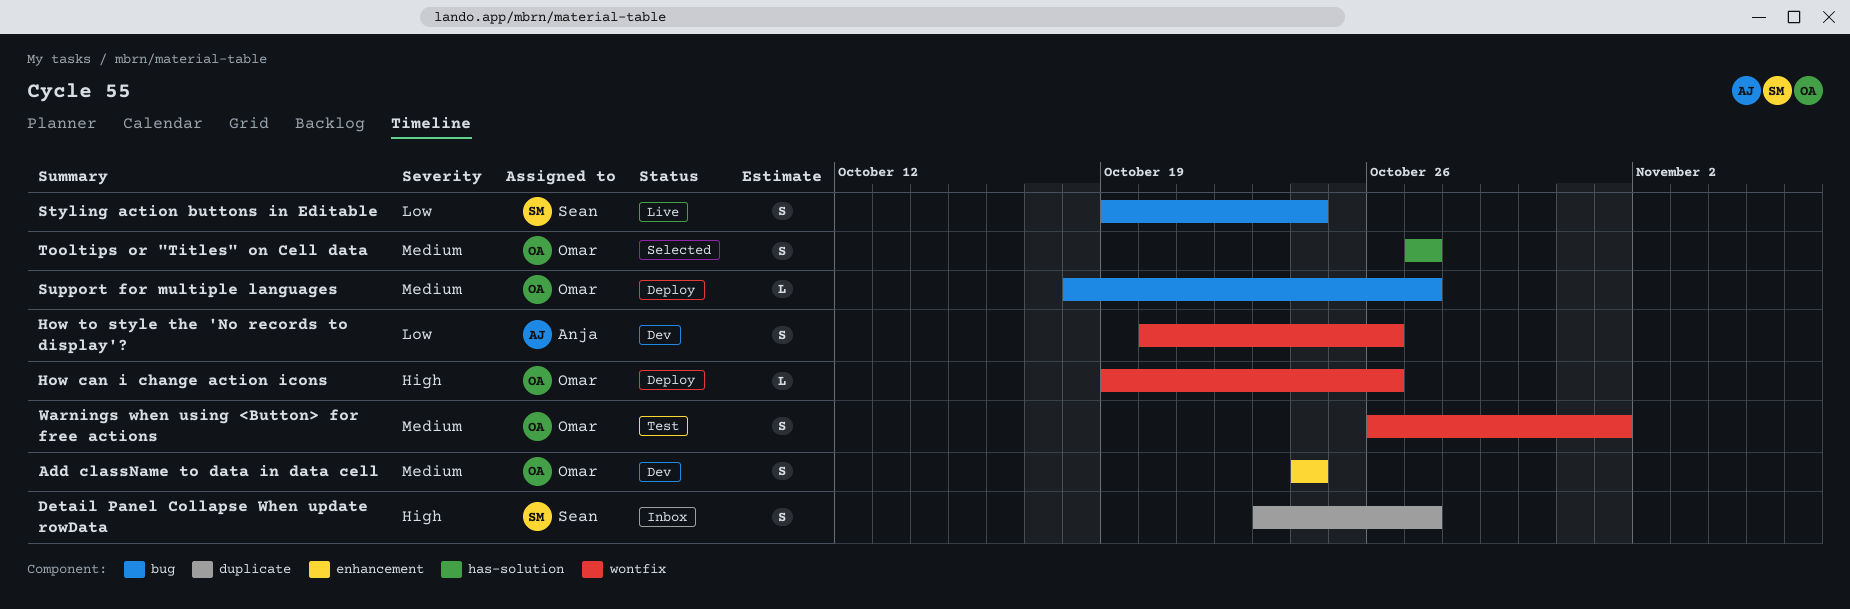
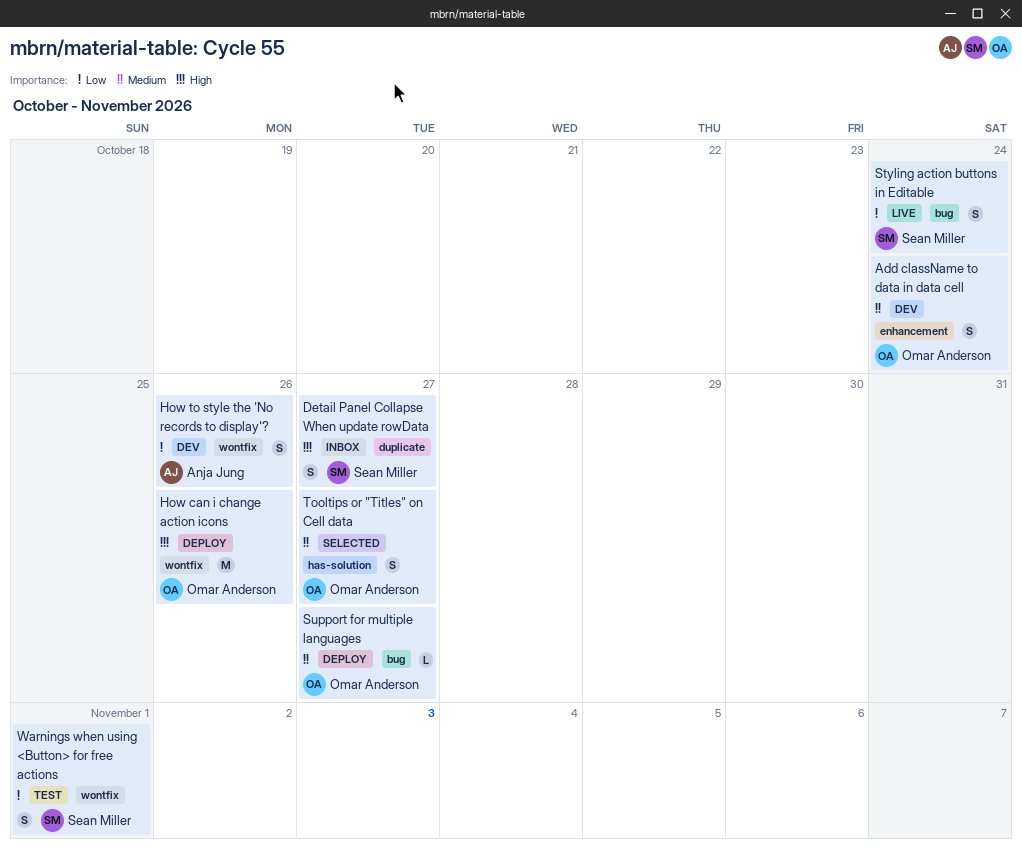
How can i change action icons, estimate: L -> M
Warnings when using <Button> for free actions, owner: Omar Anderson -> Sean Miller
Warnings when using <Button> for free actions, priority: Medium -> Low

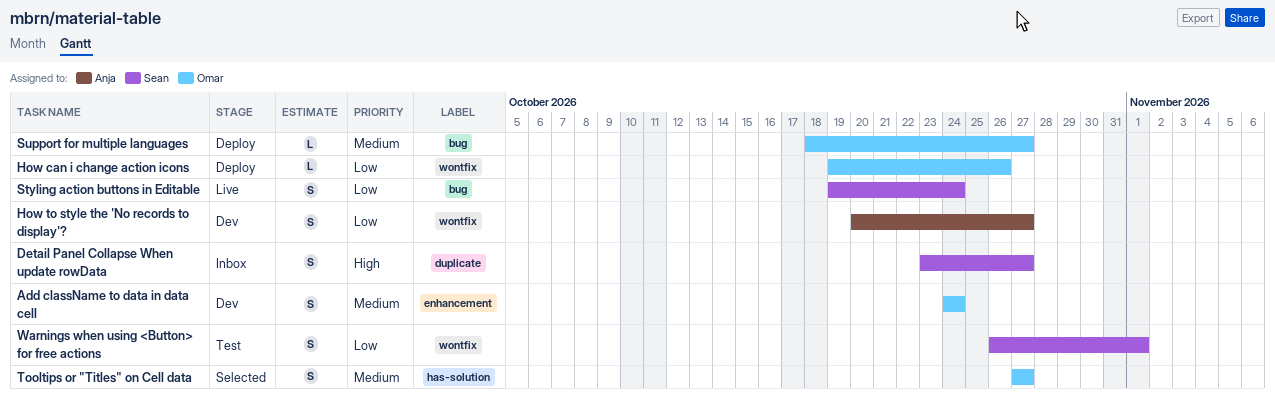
How can i change action icons, priority: High -> Low
How can i change action icons, estimate: M -> L
How to style the 'No records to display'?, due: Oct 26 -> Oct 27

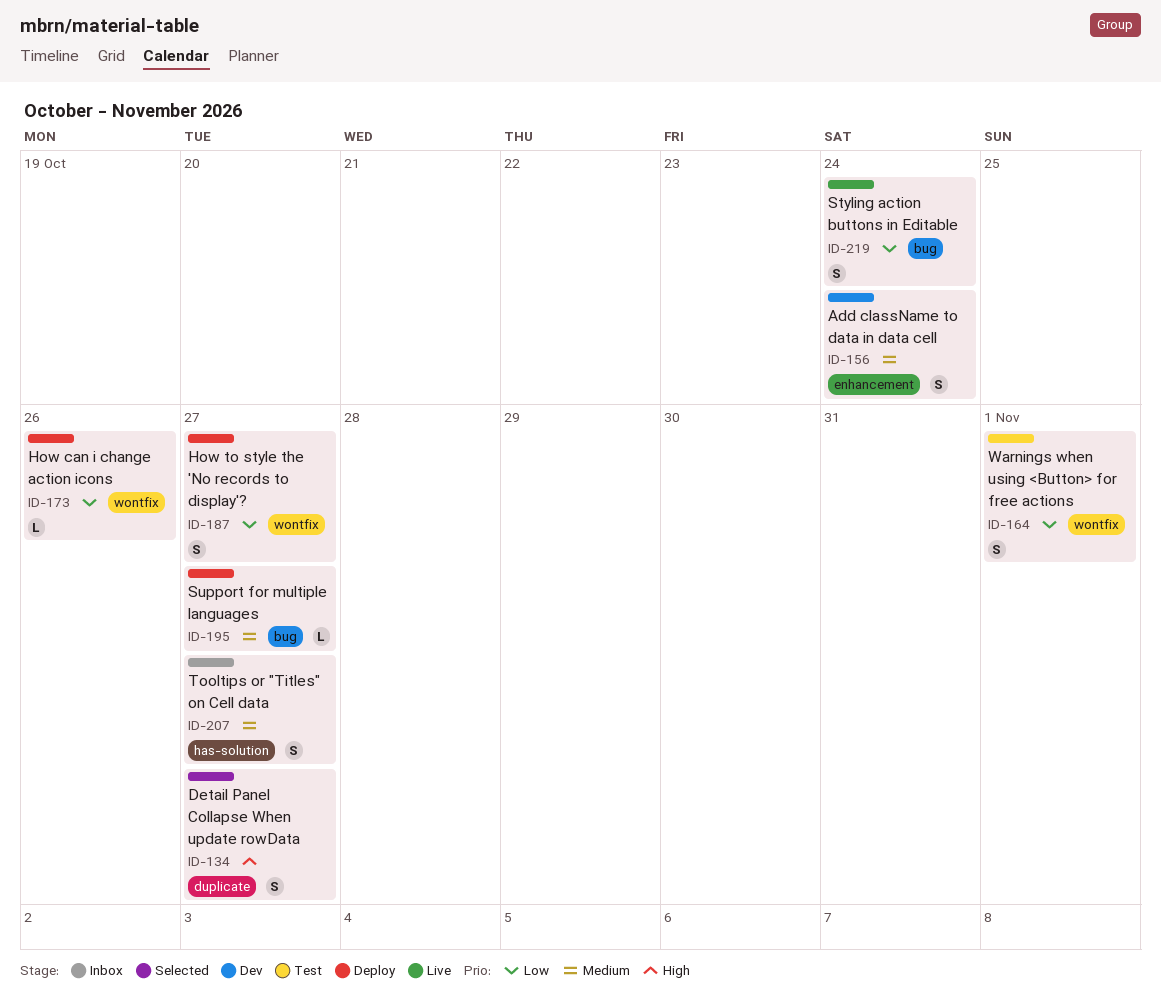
Detail Panel Collapse When update rowData, status: Inbox -> Selected
How to style the 'No records to display'?, status: Dev -> Deploy
Tooltips or "Titles" on Cell data, status: Selected -> Inbox

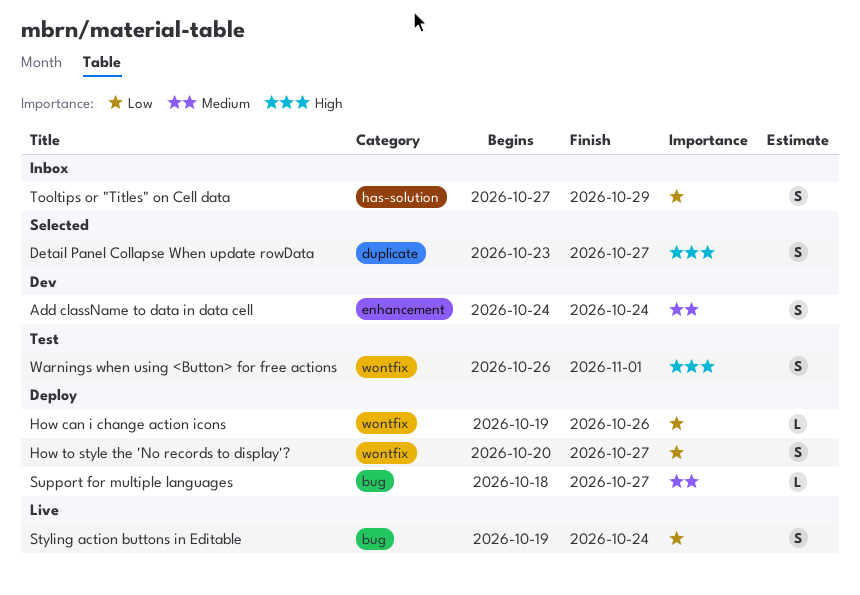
Tooltips or "Titles" on Cell data, priority: Medium -> Low
Tooltips or "Titles" on Cell data, due: Oct 27 -> Oct 29
Warnings when using <Button> for free actions, priority: Low -> High

